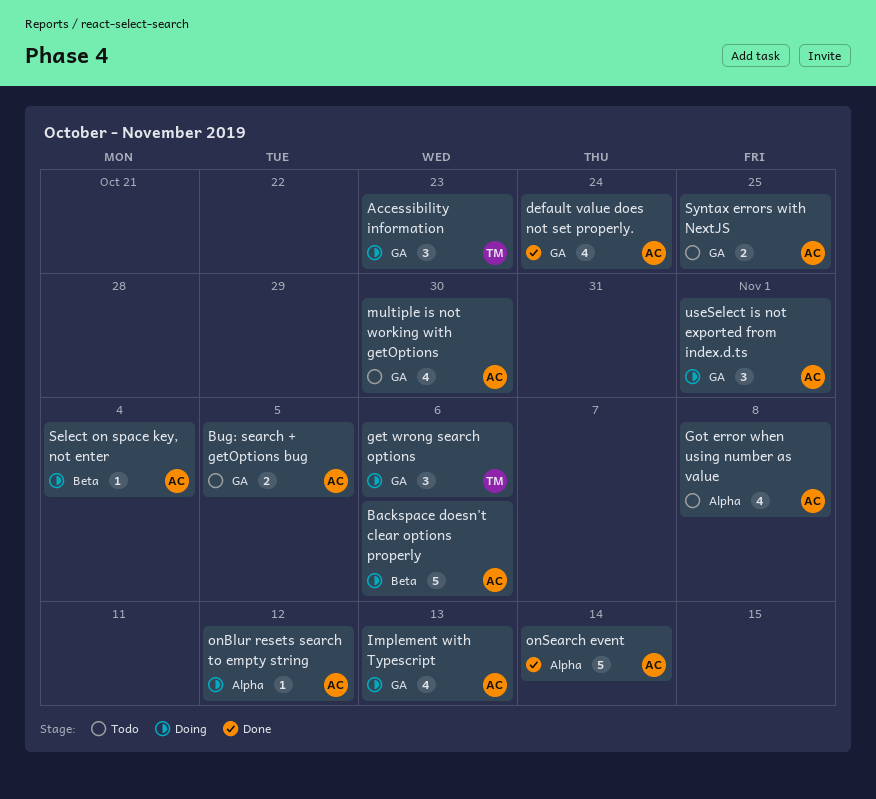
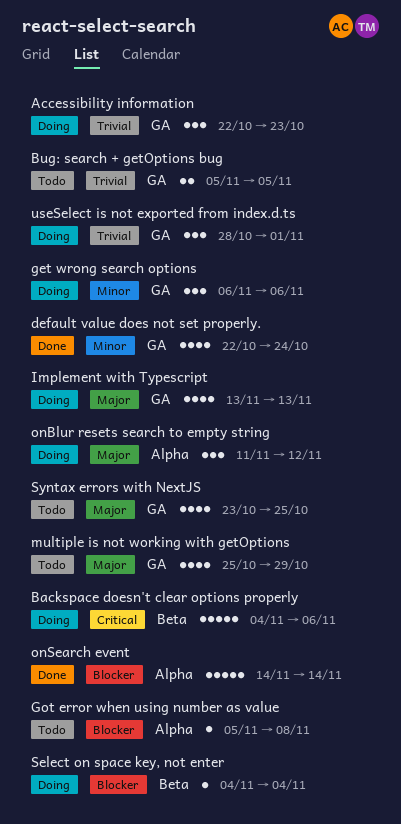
Got error when using number as value, estimate: 4 -> 1
multiple is not working with getOptions, due: Oct 30 -> Oct 29
onBlur resets search to empty string, estimate: 1 -> 3
Syntax errors with NextJS, estimate: 2 -> 4

